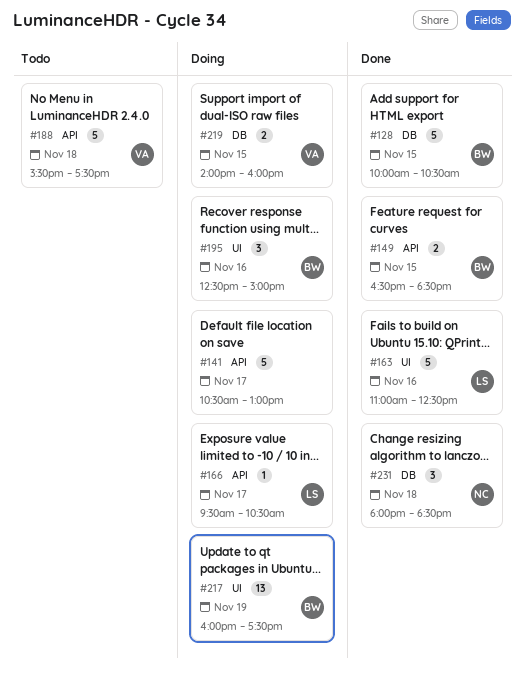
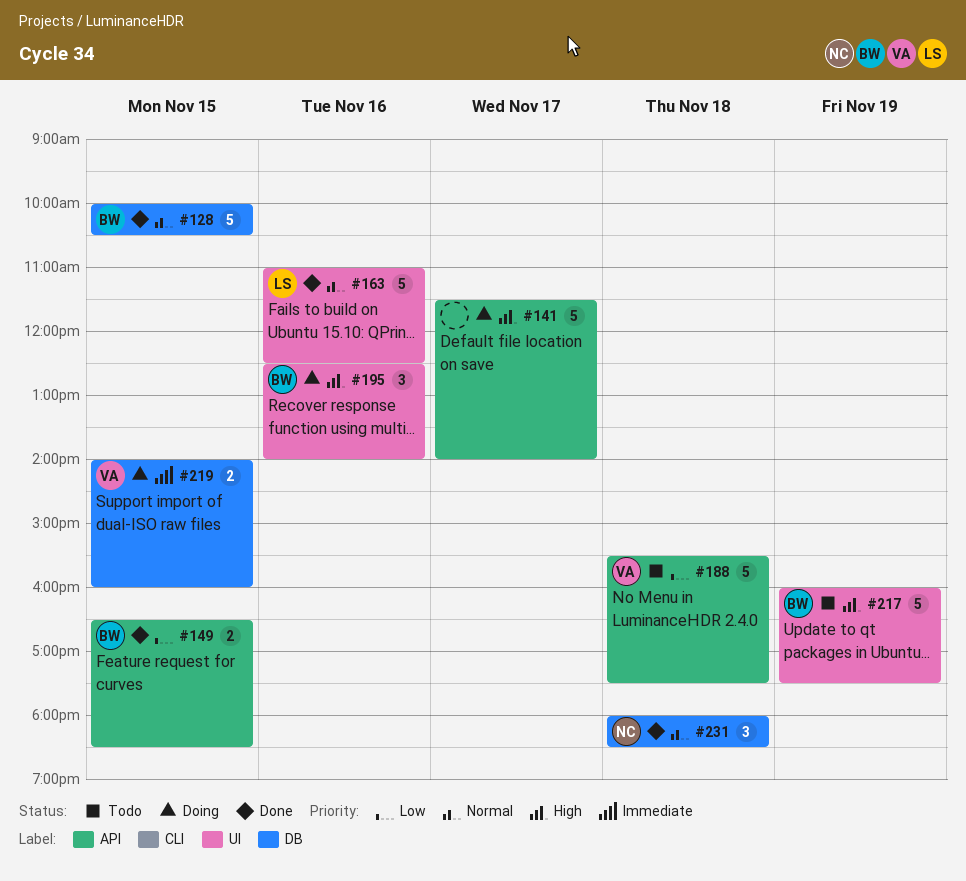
#141, begins: 10:30 -> 11:30
#141, ends: 13:00 -> 14:00
#166: present -> none
#195, ends: 15:00 -> 14:00
#217, status: Doing -> Todo
#217, estimate: 13 -> 5

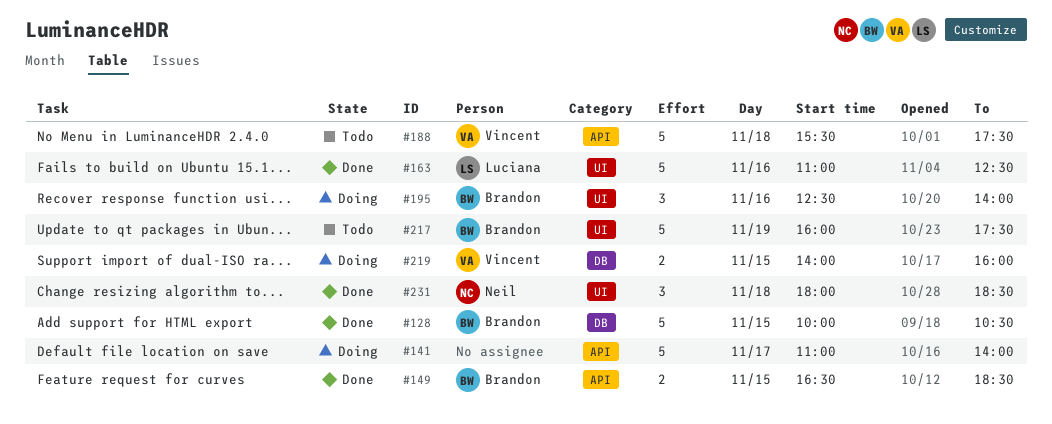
#141, begins: 11:30 -> 11:00
#231, label: DB -> UI

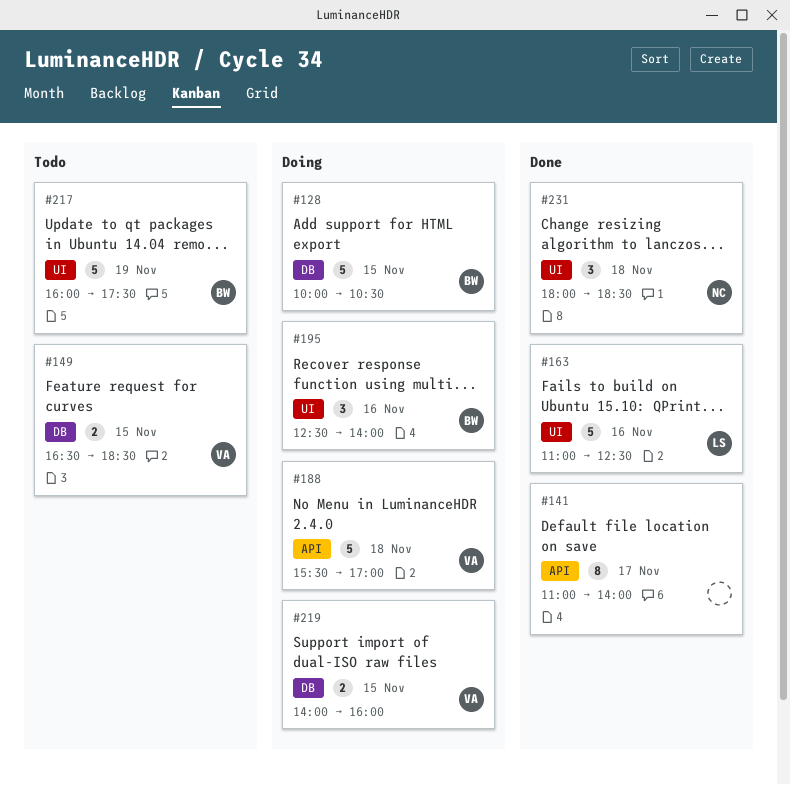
#128, status: Done -> Doing
#141, status: Doing -> Done
#141, estimate: 5 -> 8
#149, status: Done -> Todo
#149, owner: Brandon -> Vincent
#149, label: API -> DB
#188, status: Todo -> Doing
#188, ends: 17:30 -> 17:00

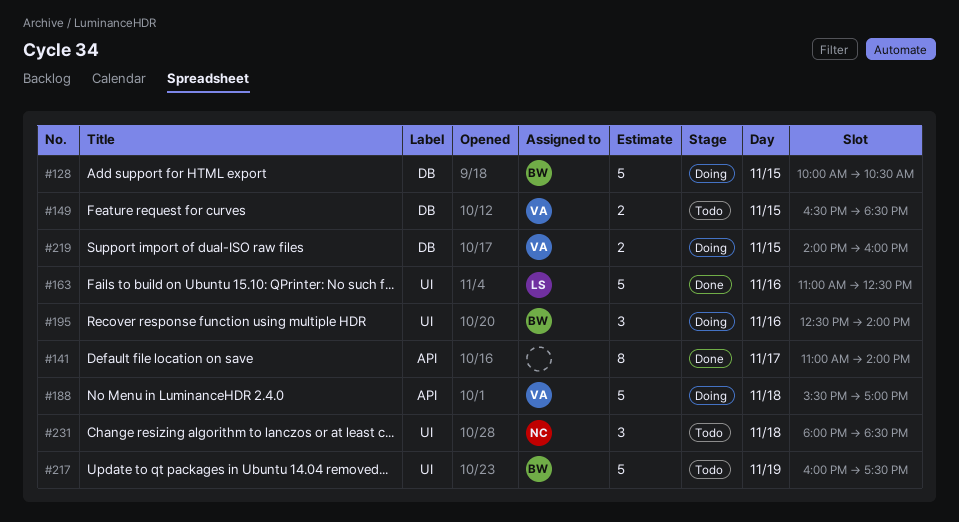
#231, status: Done -> Todo

